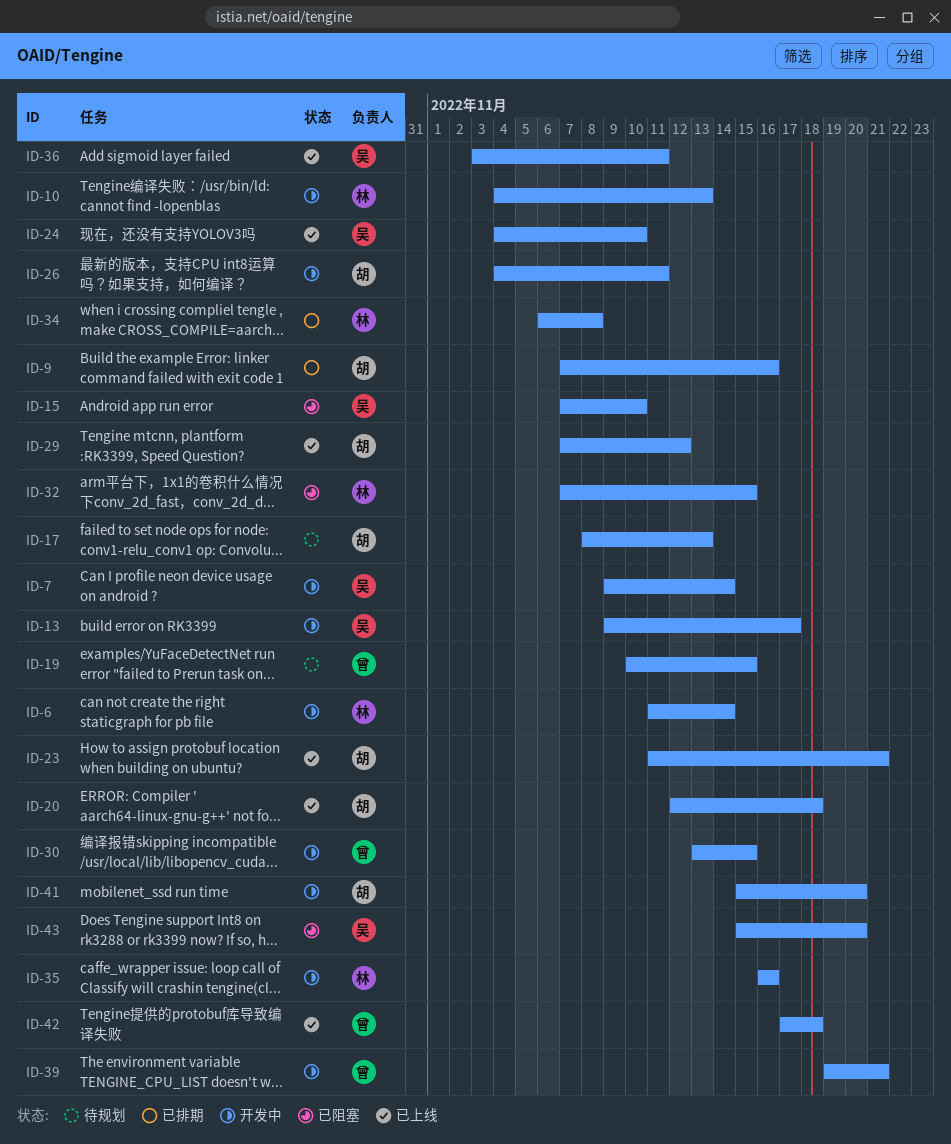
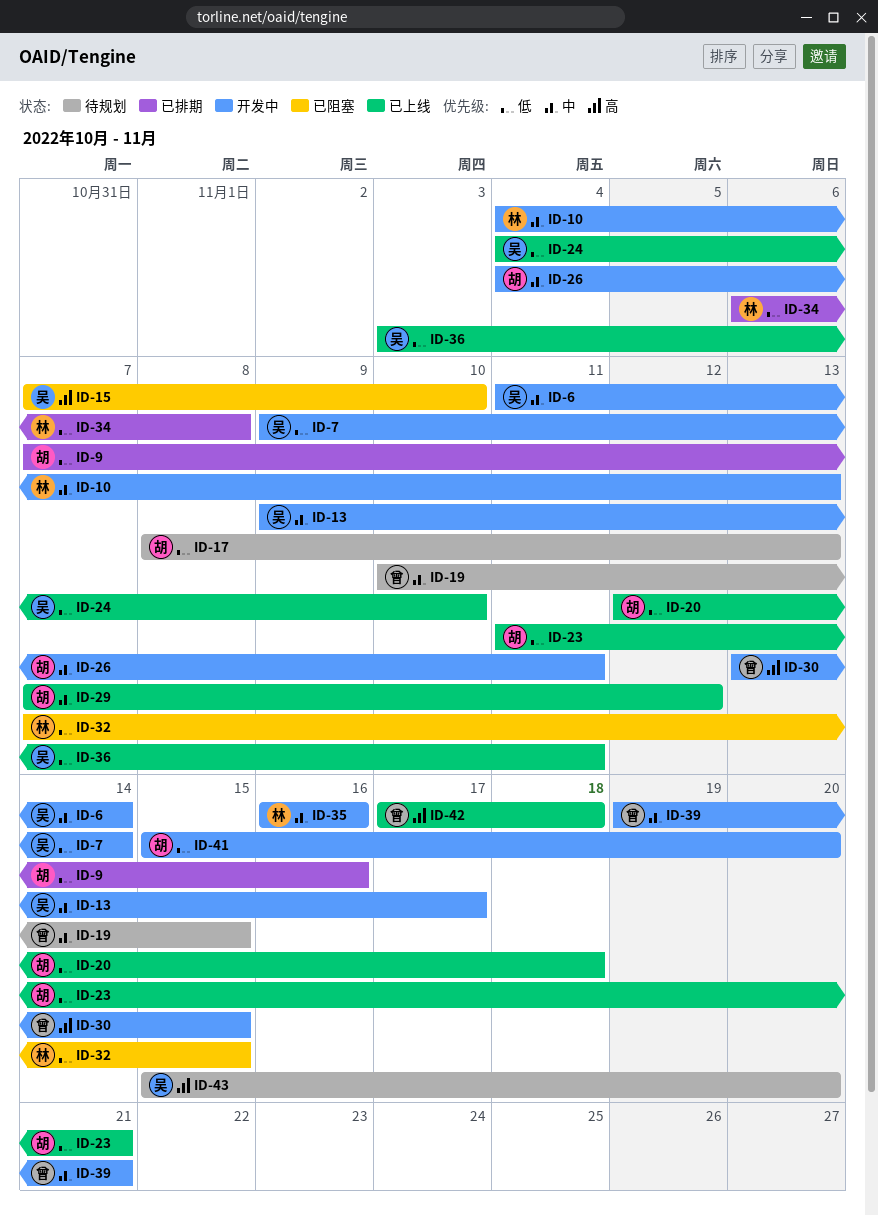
ID-6, owner: 林 -> 吴
ID-43, status: 已阻塞 -> 待规划

